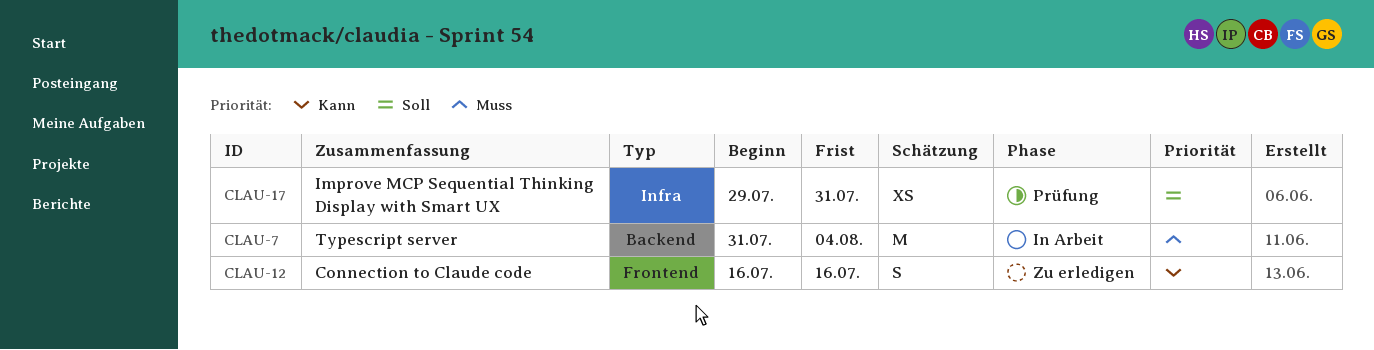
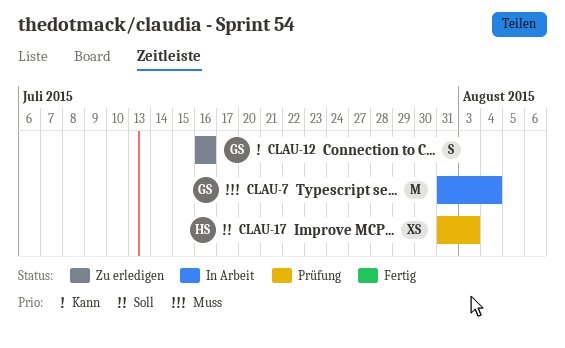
CLAU-17, start: Jul 29 -> Jul 31
CLAU-17, due: Jul 31 -> Aug 3

